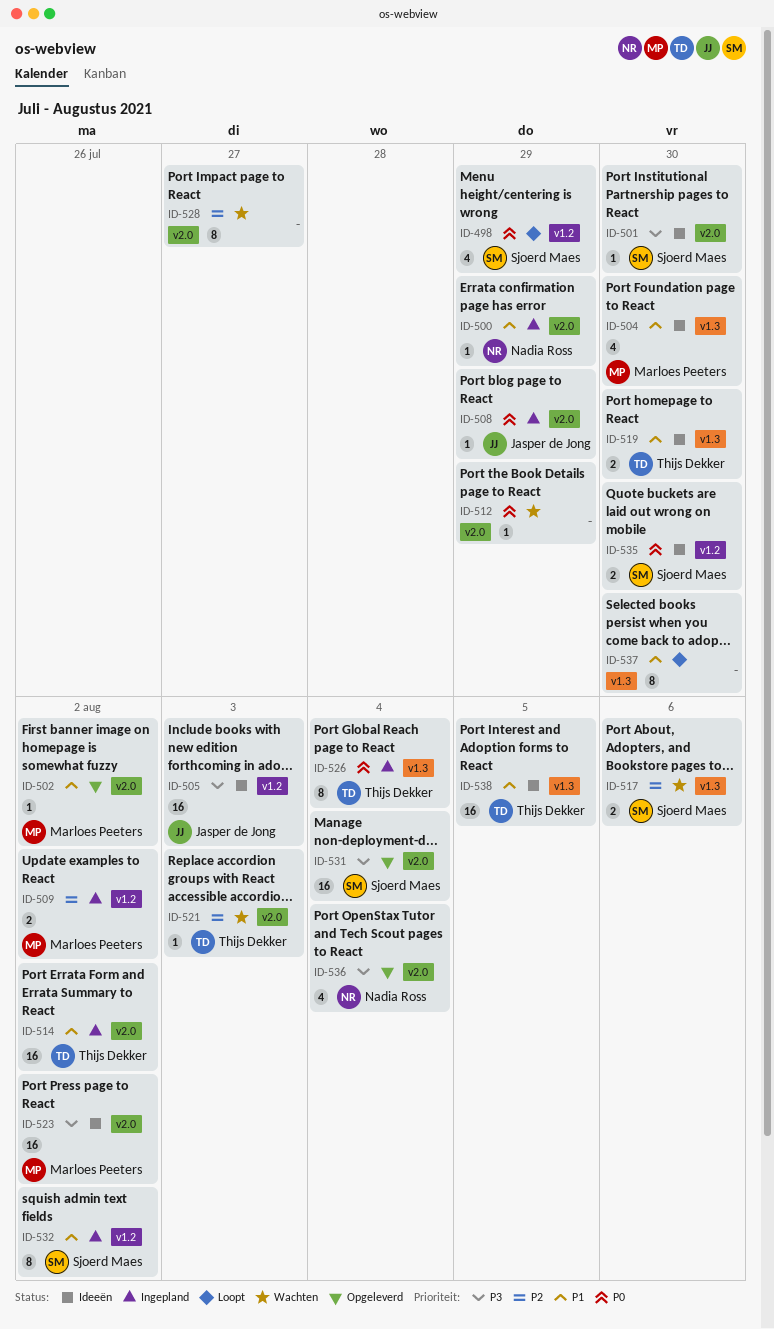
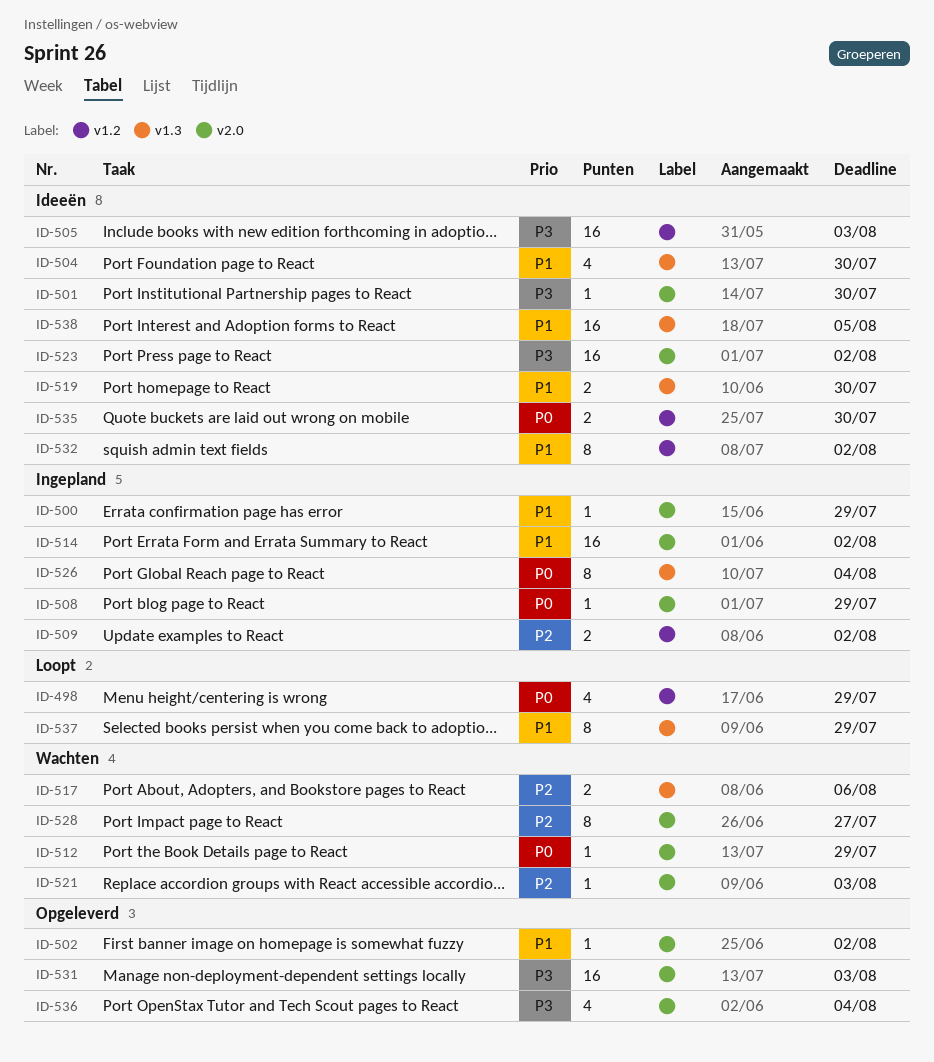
ID-531, due: Aug 4 -> Aug 3
ID-532, status: Ingepland -> Ideeën
ID-537, due: Jul 30 -> Jul 29

